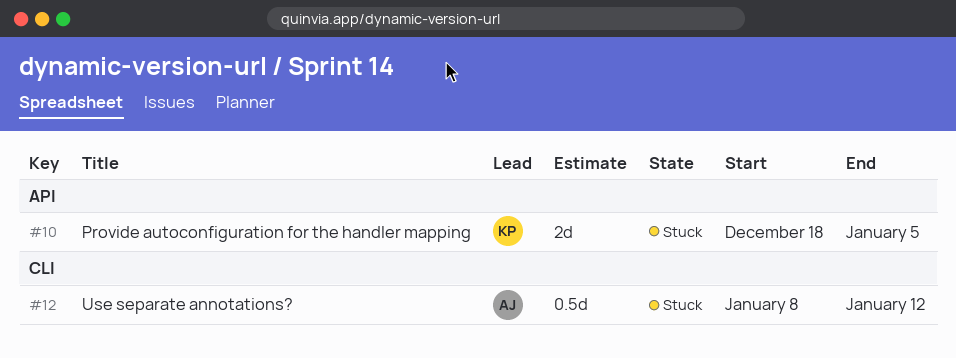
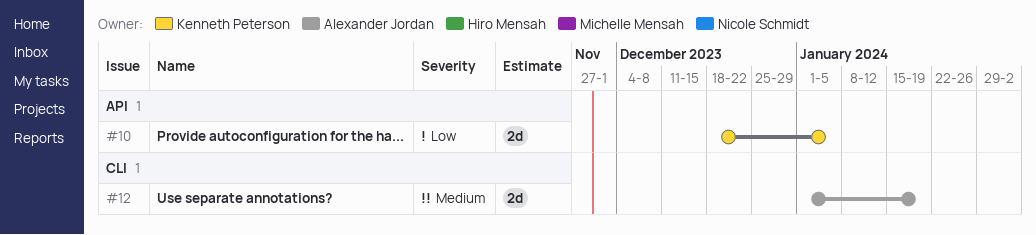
#12, estimate: 0.5d -> 2d
#12, start: Jan 8 -> Jan 1
#12, due: Jan 12 -> Jan 19

